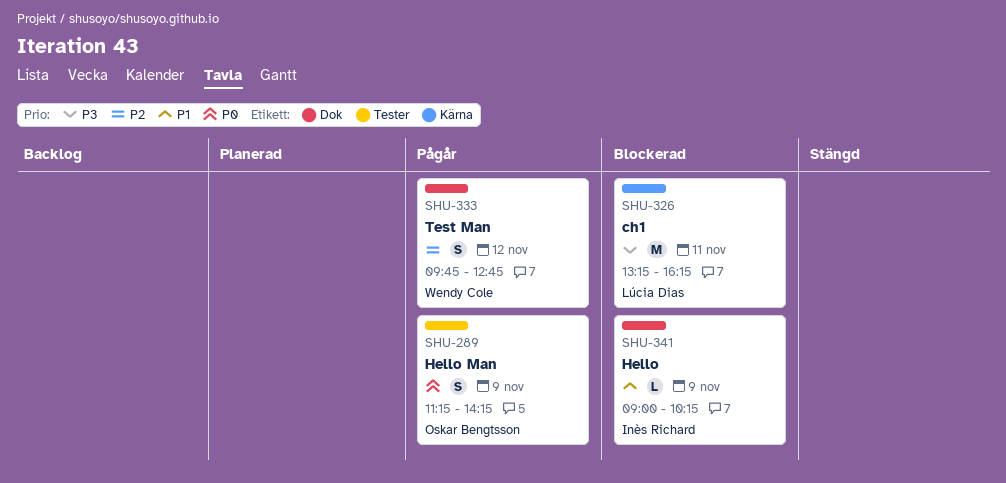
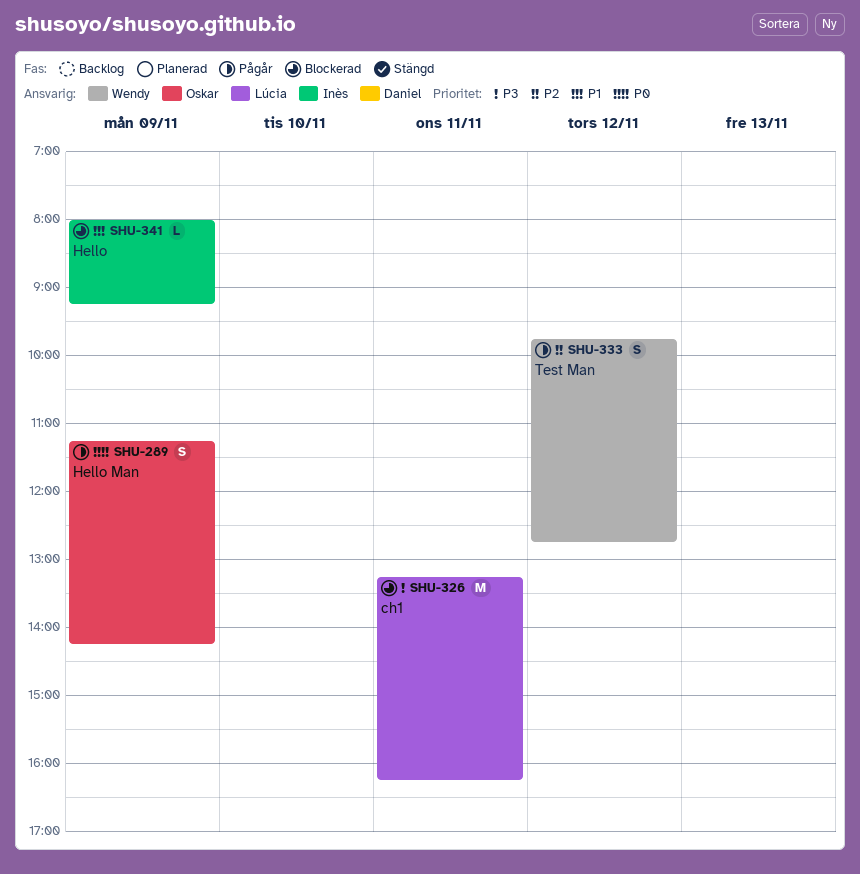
SHU-341, begins: 09:00 -> 08:00
SHU-341, ends: 10:15 -> 09:15

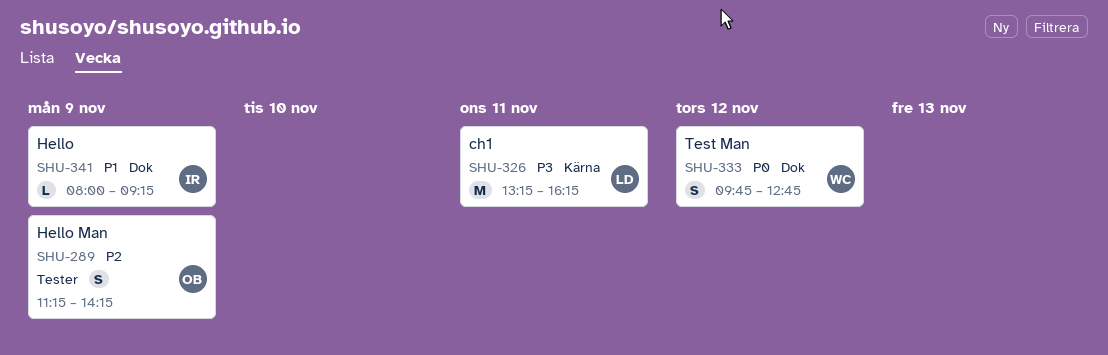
SHU-289, priority: P0 -> P2
SHU-333, priority: P2 -> P0

